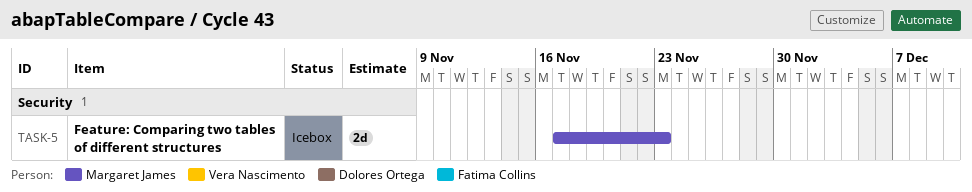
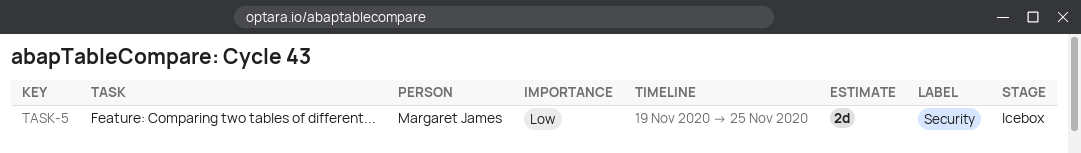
TASK-5, start: Nov 17 -> Nov 19
TASK-5, due: Nov 23 -> Nov 25

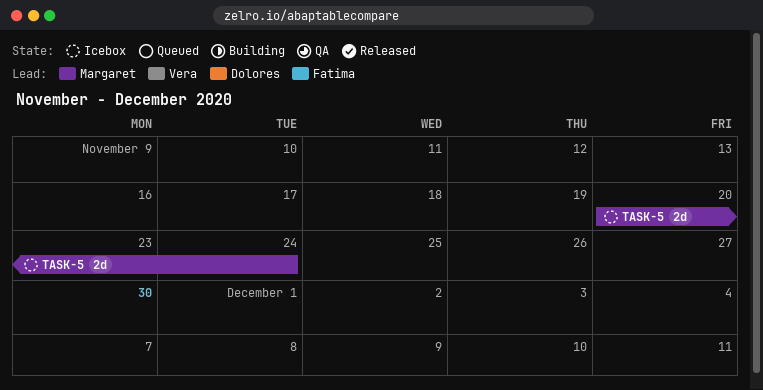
TASK-5, start: Nov 19 -> Nov 20
TASK-5, due: Nov 25 -> Nov 24

